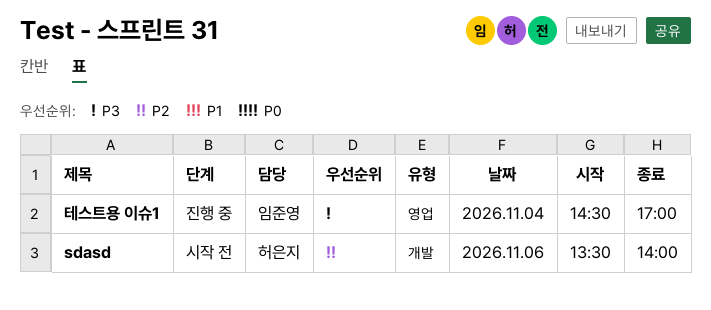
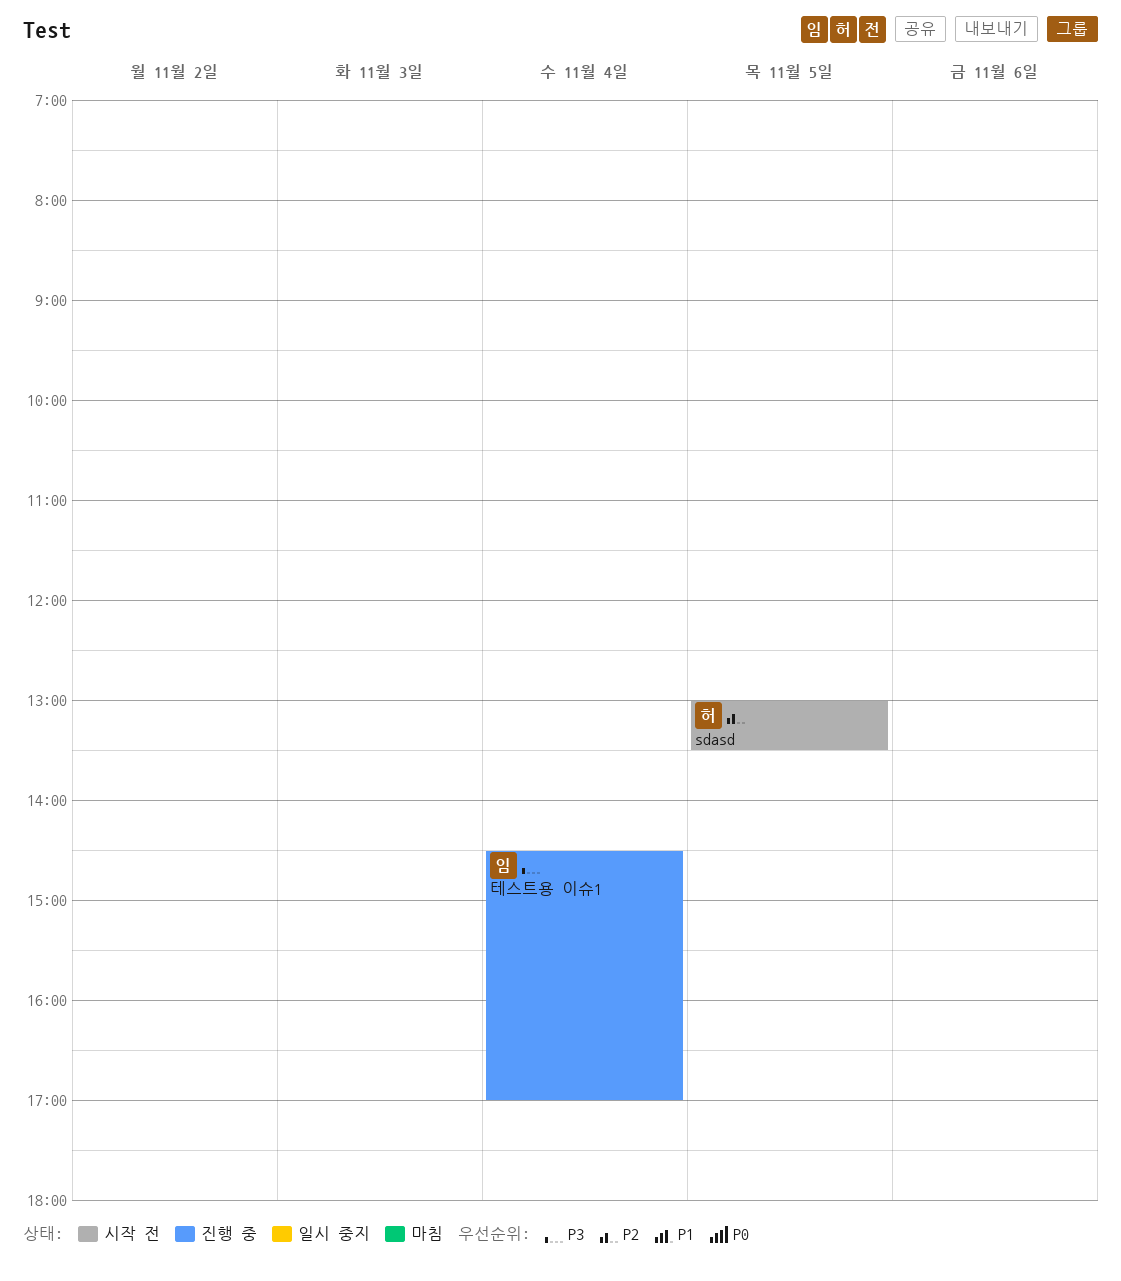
sdasd, day: Nov 6 -> Nov 5
sdasd, begins: 13:30 -> 13:00
sdasd, ends: 14:00 -> 13:30

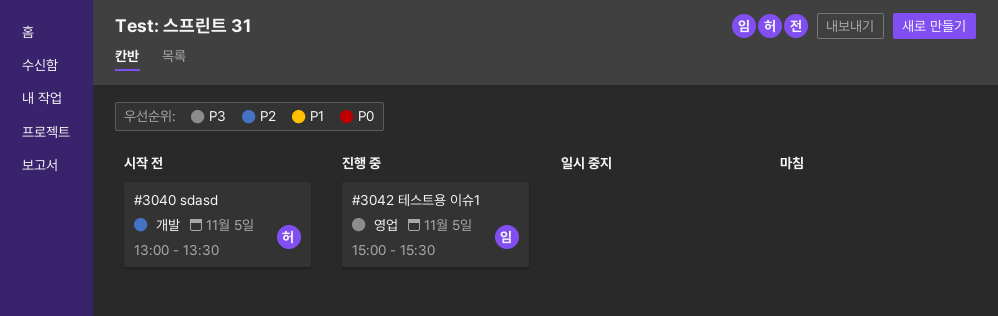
테스트용 이슈1, day: Nov 4 -> Nov 5
테스트용 이슈1, begins: 14:30 -> 15:00
테스트용 이슈1, ends: 17:00 -> 15:30

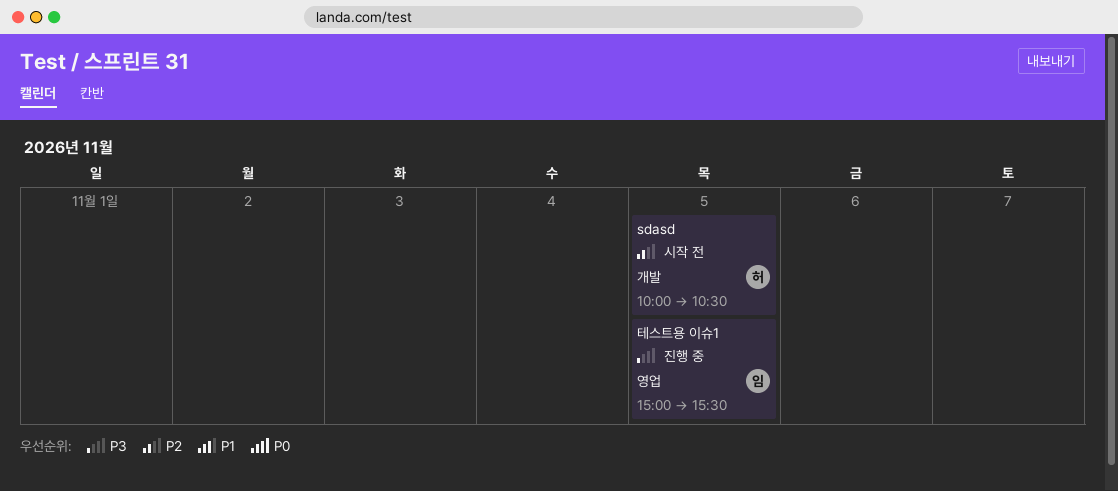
sdasd, begins: 13:00 -> 10:00
sdasd, ends: 13:30 -> 10:30

